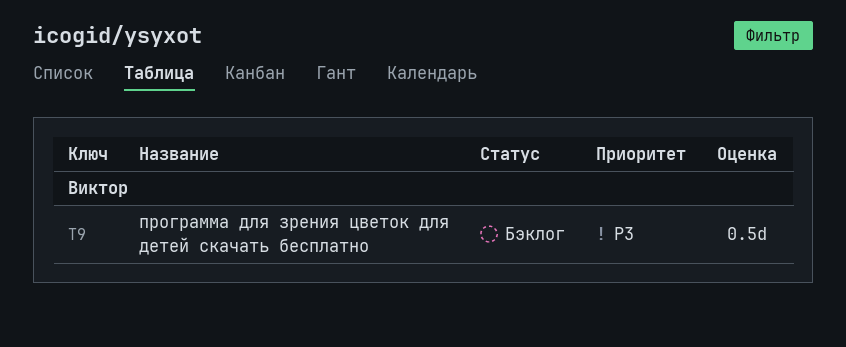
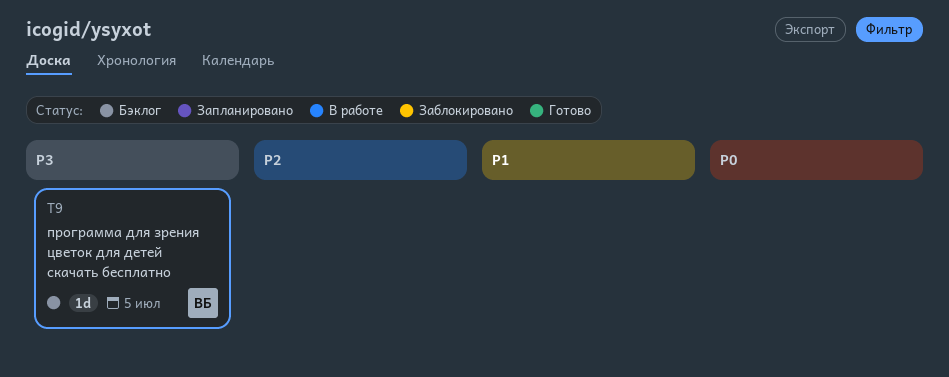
T9, estimate: 0.5d -> 1d

